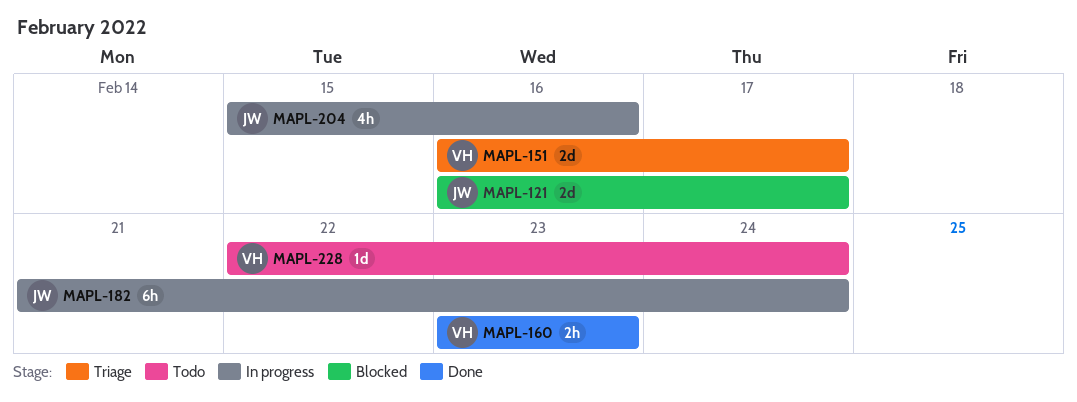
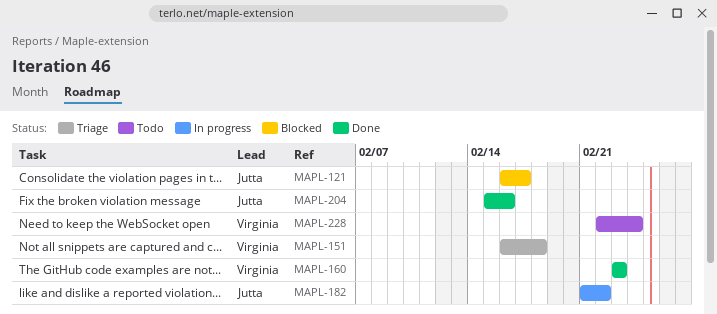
MAPL-151, due: Feb 17 -> Feb 18
MAPL-182, due: Feb 24 -> Feb 22
MAPL-204, status: In progress -> Done

